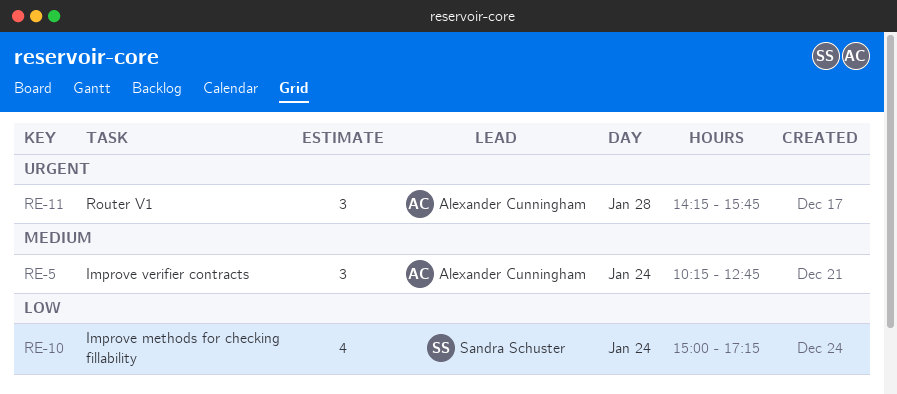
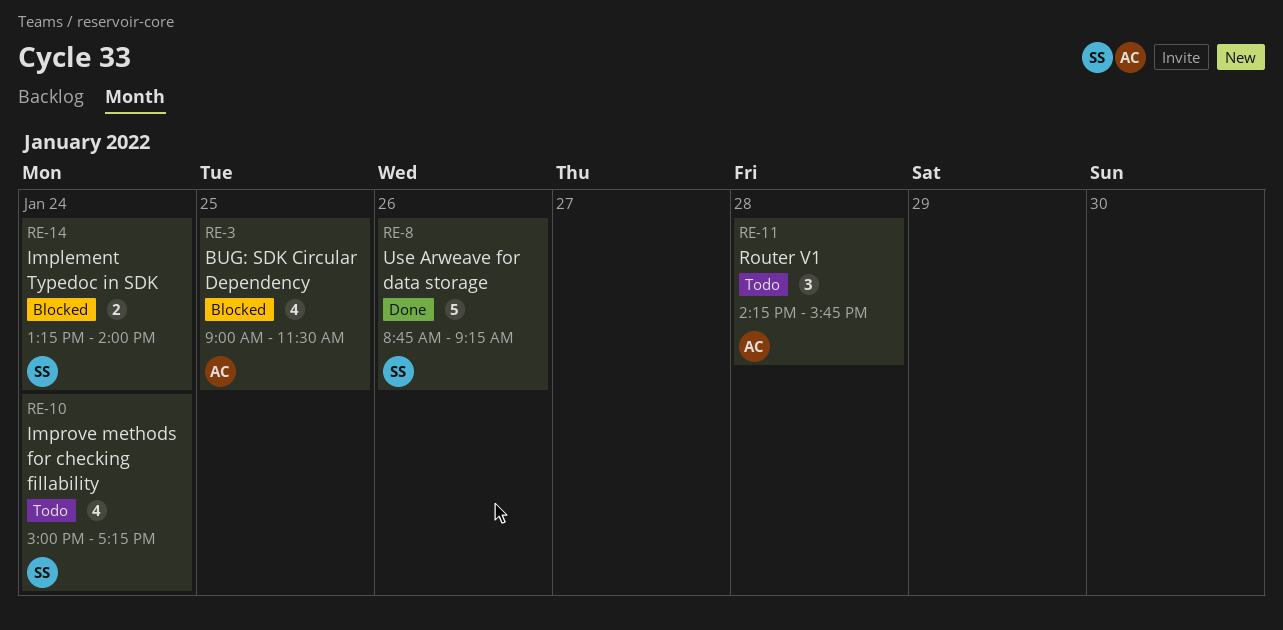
RE-3: none -> present
RE-5: present -> none
RE-8: none -> present
RE-14: none -> present

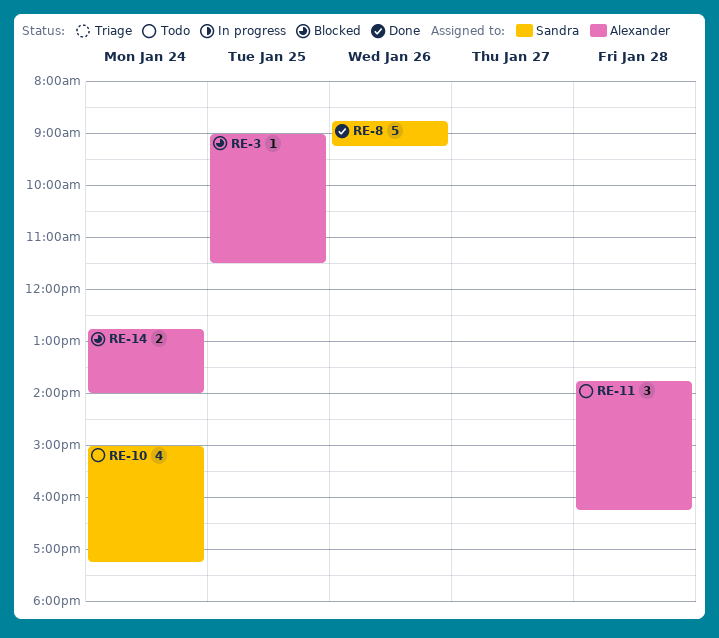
RE-3, estimate: 4 -> 1
RE-11, begins: 14:15 -> 13:45
RE-11, ends: 15:45 -> 16:15
RE-14, owner: Sandra -> Alexander
RE-14, begins: 13:15 -> 12:45

